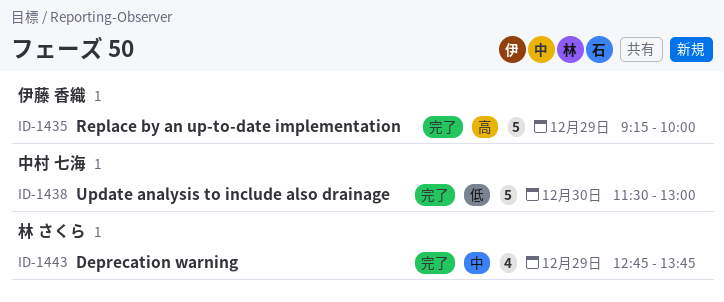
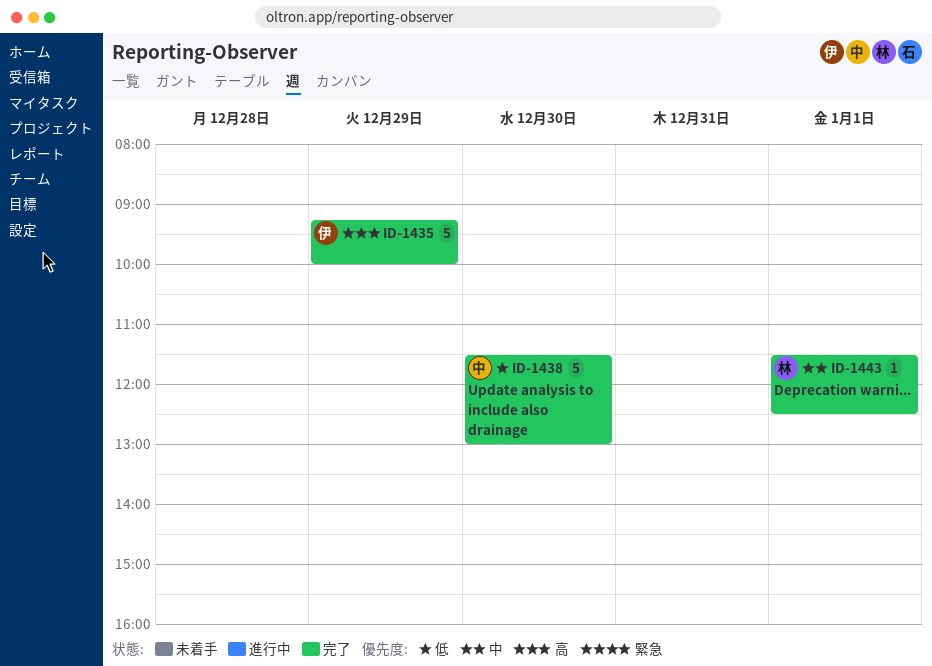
ID-1443, estimate: 4 -> 1
ID-1443, day: Dec 29 -> Jan 1
ID-1443, begins: 12:45 -> 11:30
ID-1443, ends: 13:45 -> 12:30

